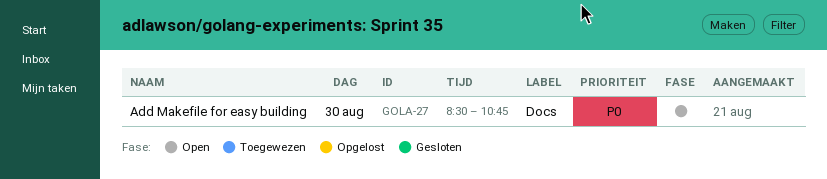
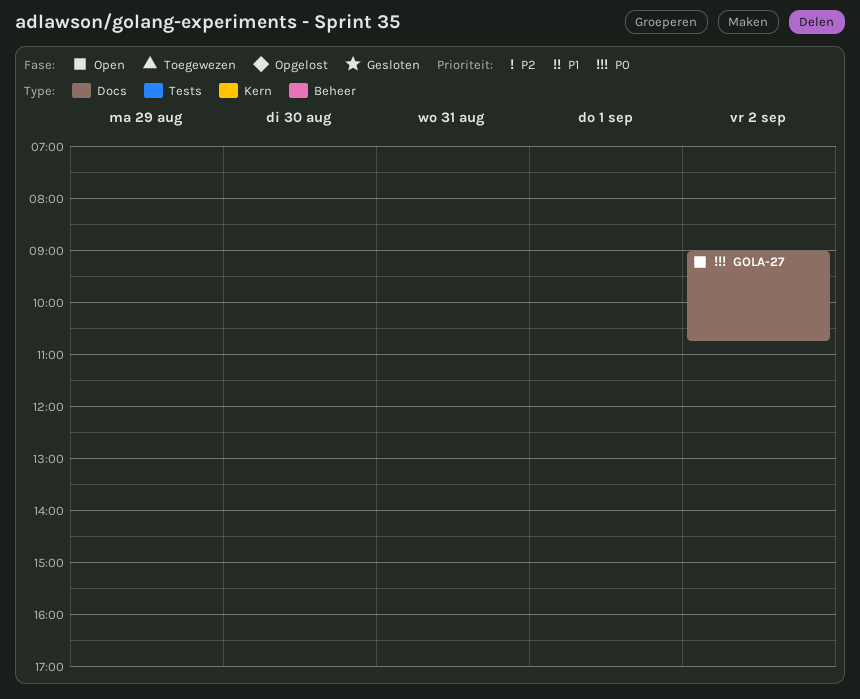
GOLA-27, day: Aug 30 -> Sep 2
GOLA-27, begins: 08:30 -> 09:00

